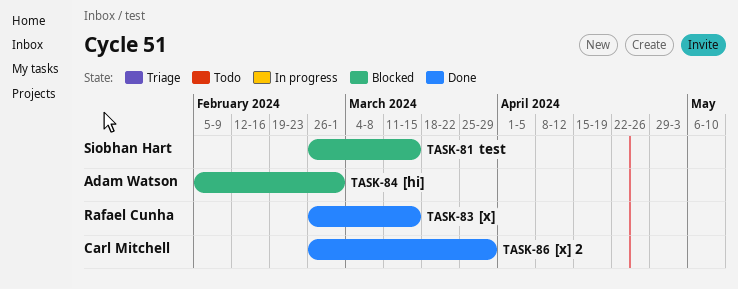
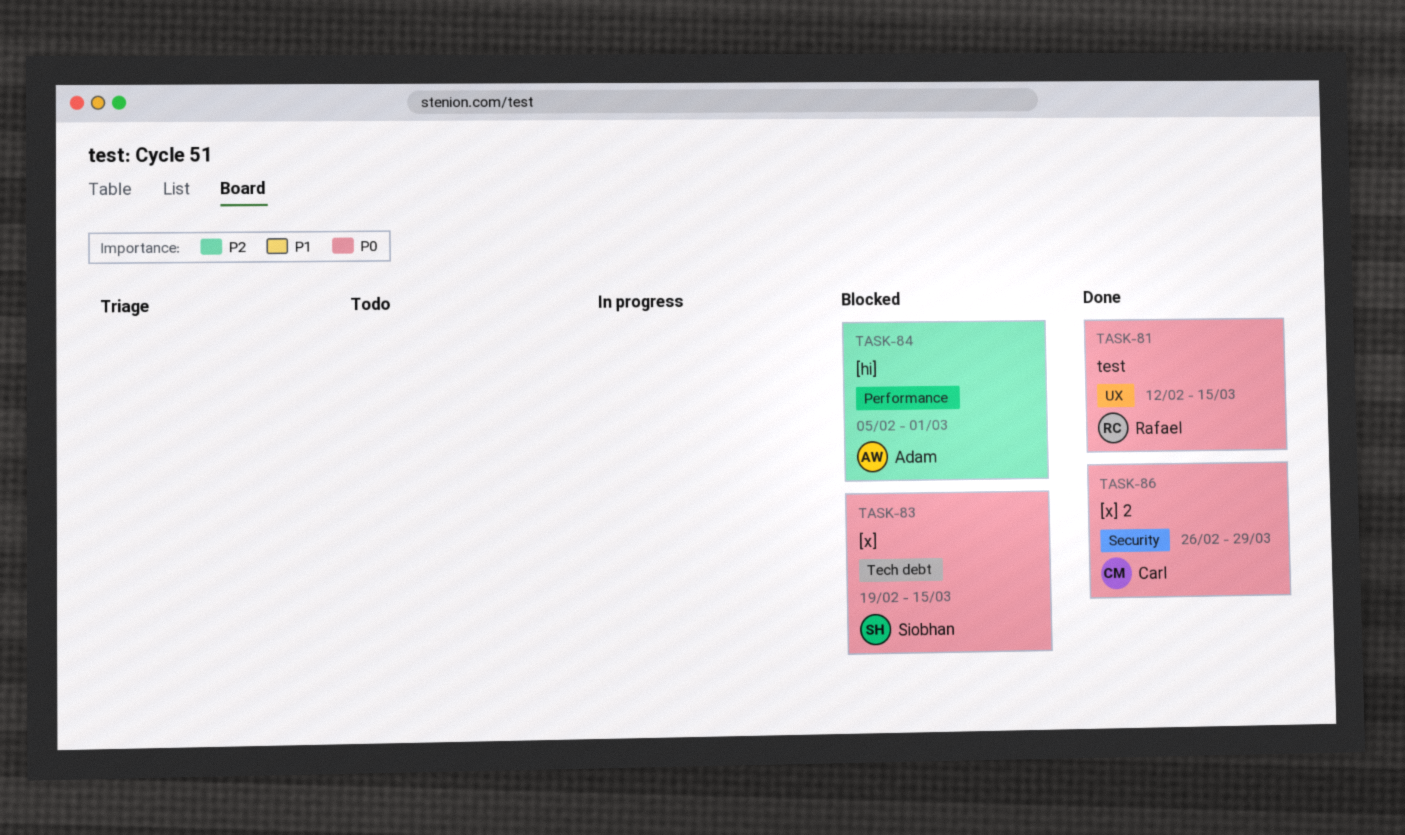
TASK-81, status: Blocked -> Done
TASK-81, owner: Siobhan Hart -> Rafael Cunha
TASK-81, start: Feb 26 -> Feb 12
TASK-83, status: Done -> Blocked
TASK-83, owner: Rafael Cunha -> Siobhan Hart
TASK-83, start: Feb 26 -> Feb 19

